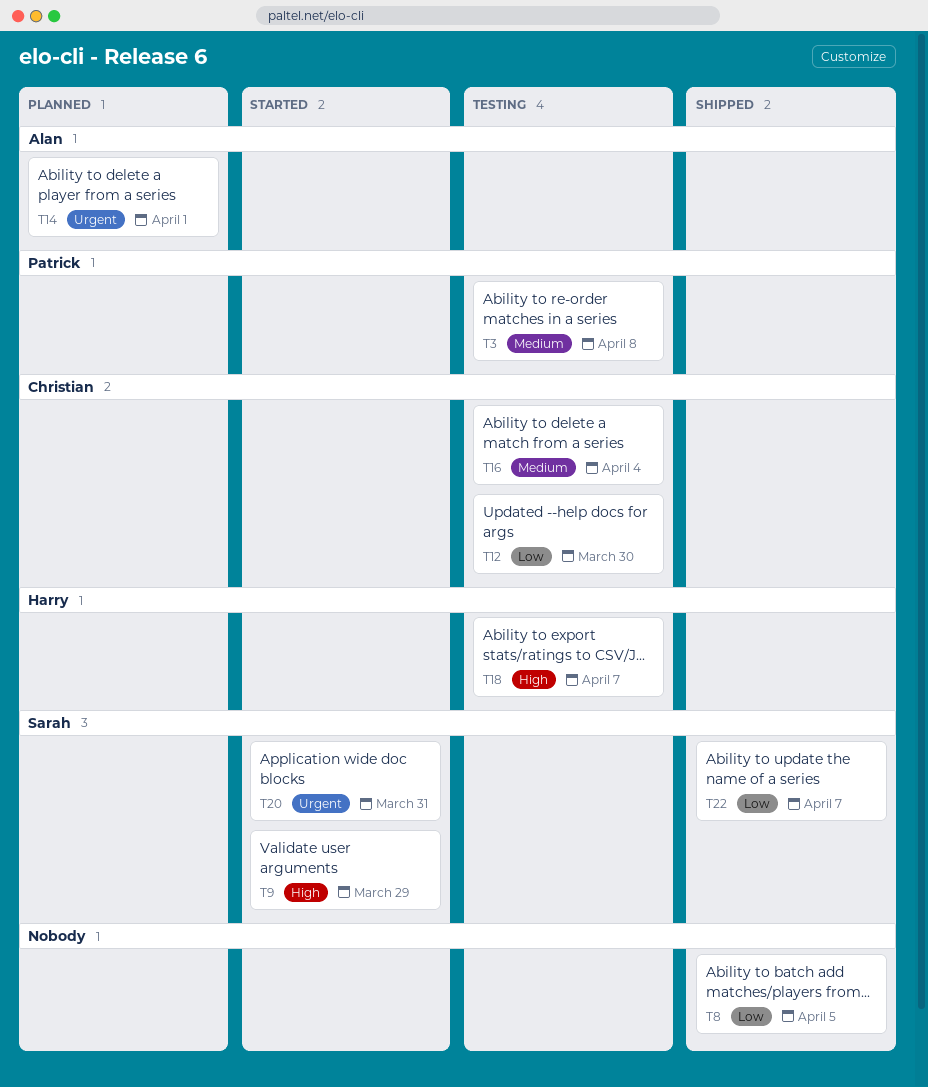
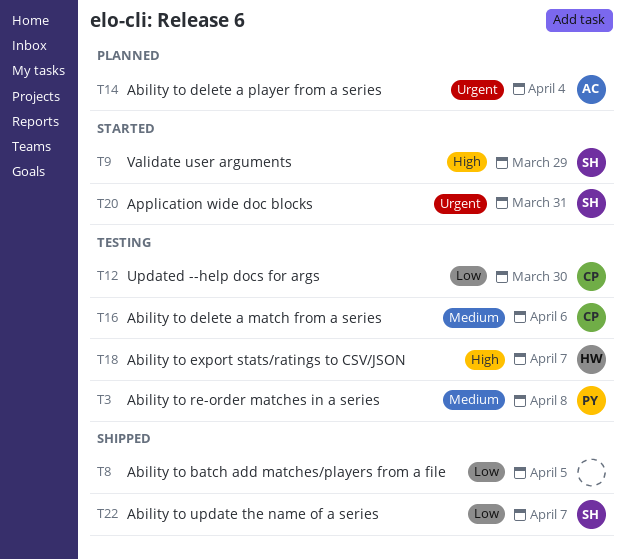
T14, due: Apr 1 -> Apr 4
T16, due: Apr 4 -> Apr 6

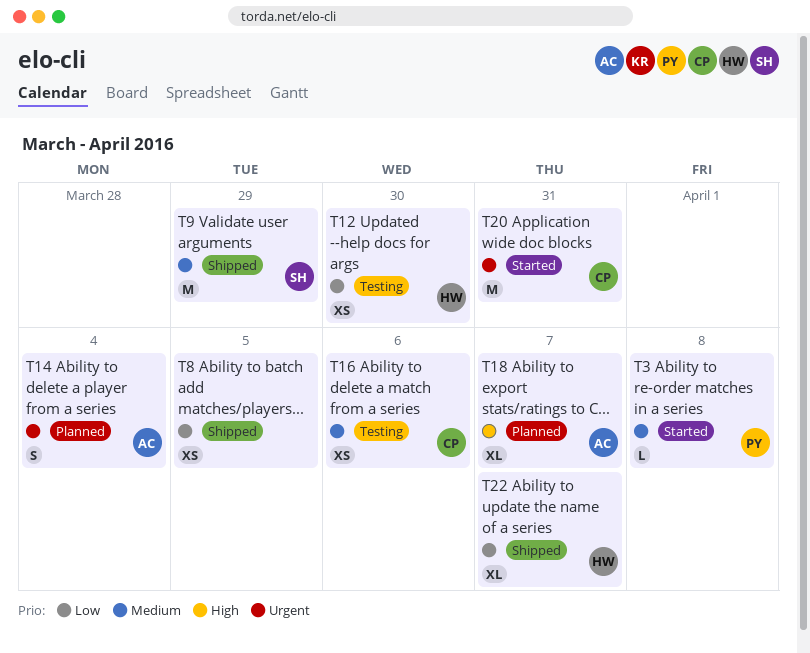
T3, status: Testing -> Started
T9, status: Started -> Shipped
T9, priority: High -> Medium
T12, owner: CP -> HW
T18, status: Testing -> Planned
T18, owner: HW -> AC
T20, owner: SH -> CP
T22, owner: SH -> HW

